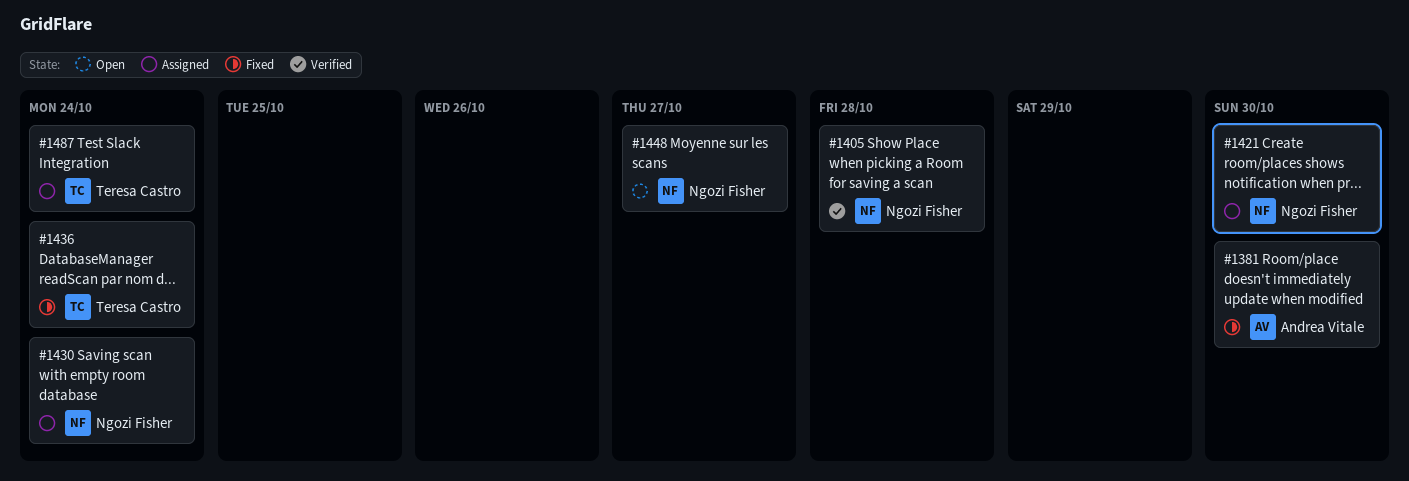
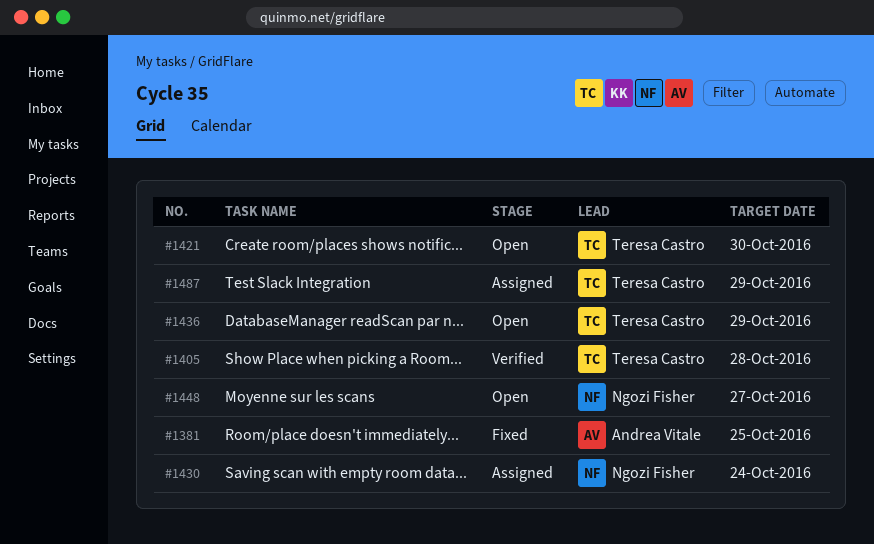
#1381, due: Oct 30 -> Oct 25
#1405, owner: Ngozi Fisher -> Teresa Castro
#1421, status: Assigned -> Open
#1421, owner: Ngozi Fisher -> Teresa Castro
#1436, status: Fixed -> Open
#1436, due: Oct 24 -> Oct 29
#1487, due: Oct 24 -> Oct 29

